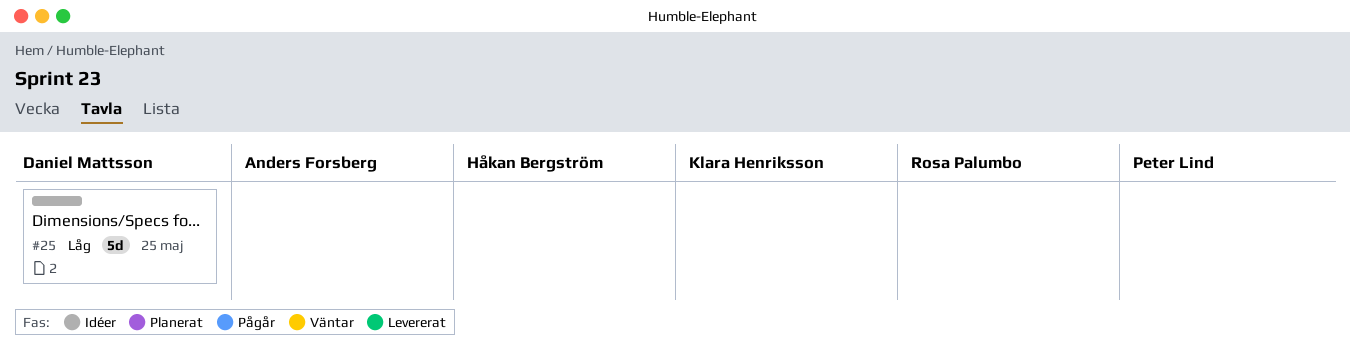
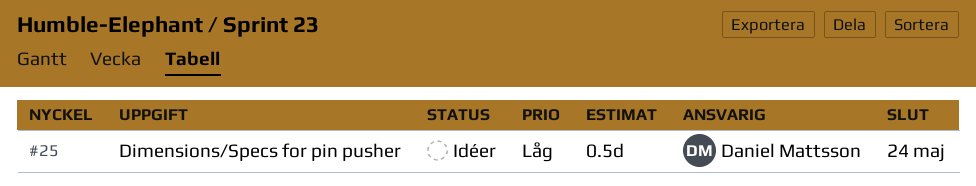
#25, estimate: 5d -> 0.5d
#25, due: May 25 -> May 24

